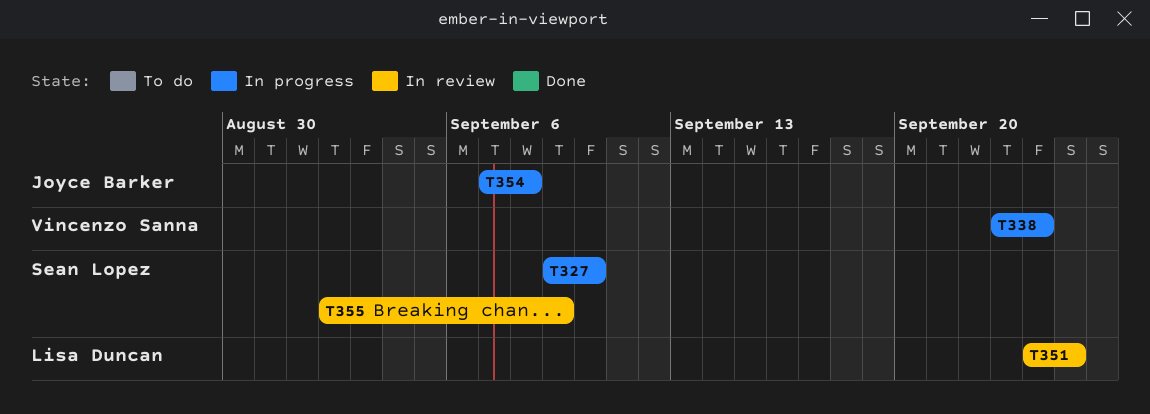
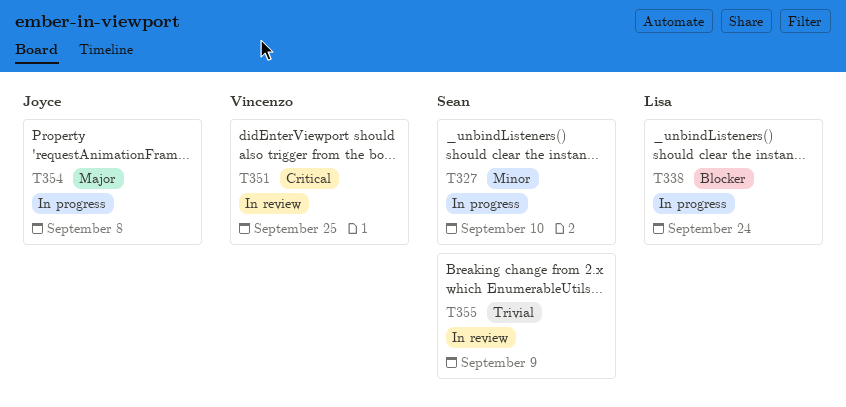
T338, owner: Vincenzo Sanna -> Lisa Duncan
T351, owner: Lisa Duncan -> Vincenzo Sanna

